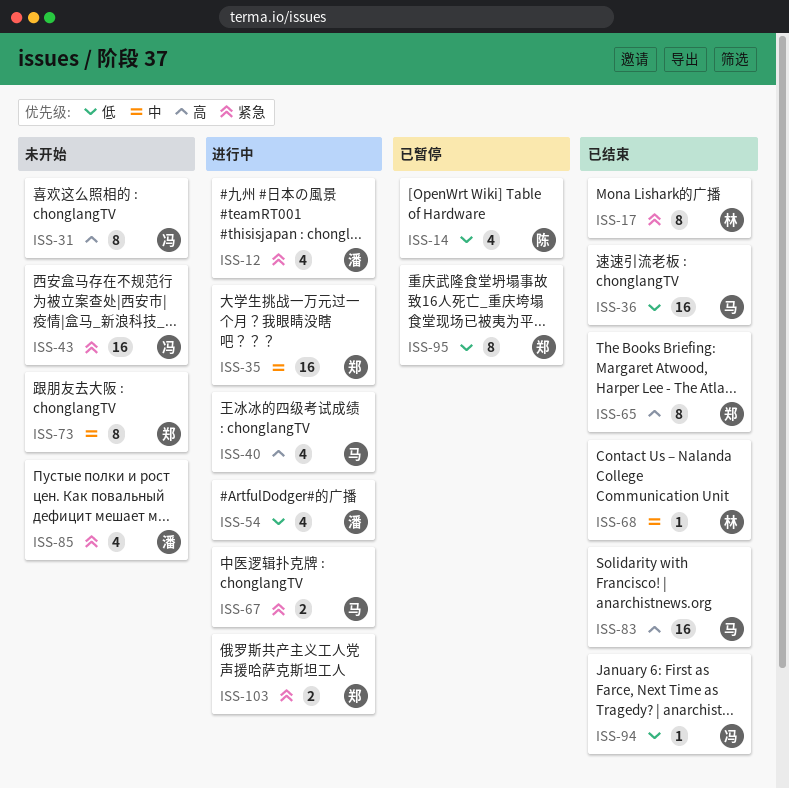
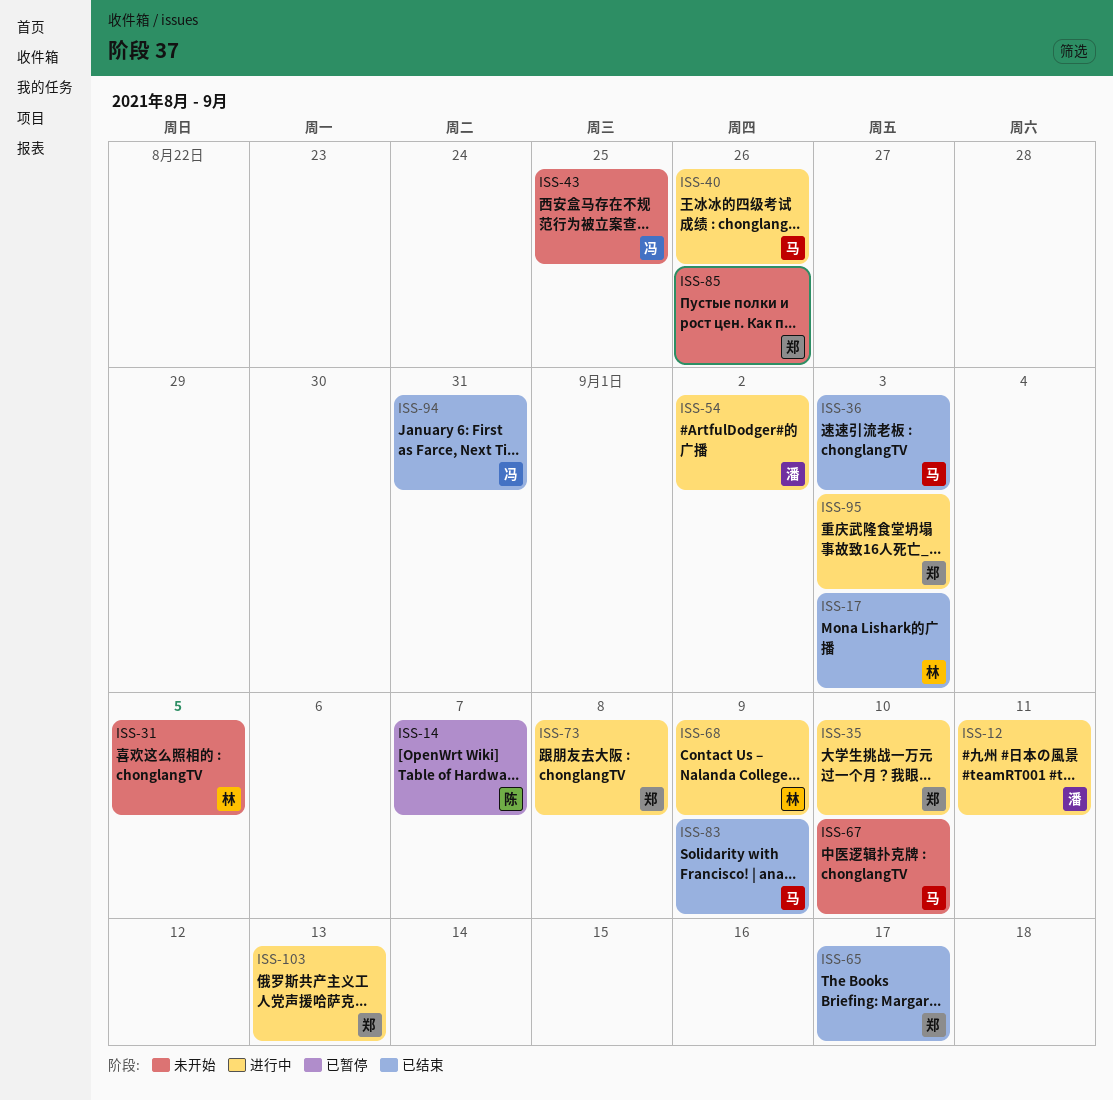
ISS-31, owner: 冯 -> 林
ISS-67, status: 进行中 -> 未开始
ISS-68, status: 已结束 -> 进行中
ISS-73, status: 未开始 -> 进行中
ISS-85, owner: 潘 -> 郑
ISS-95, status: 已暂停 -> 进行中

